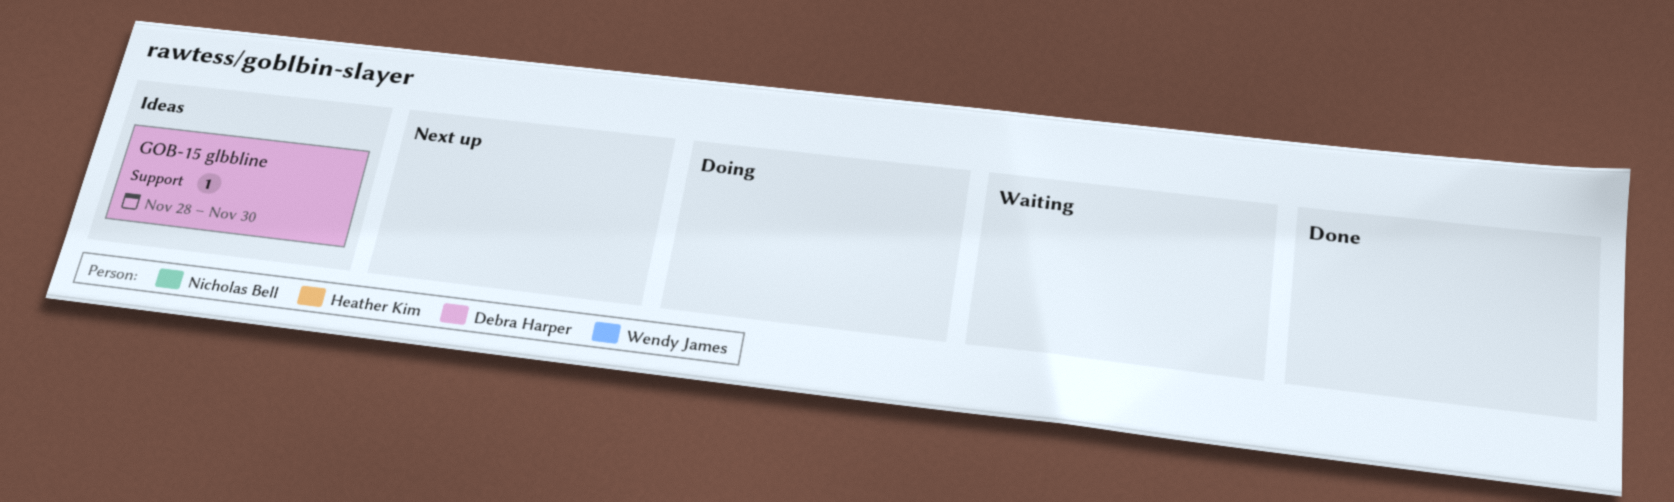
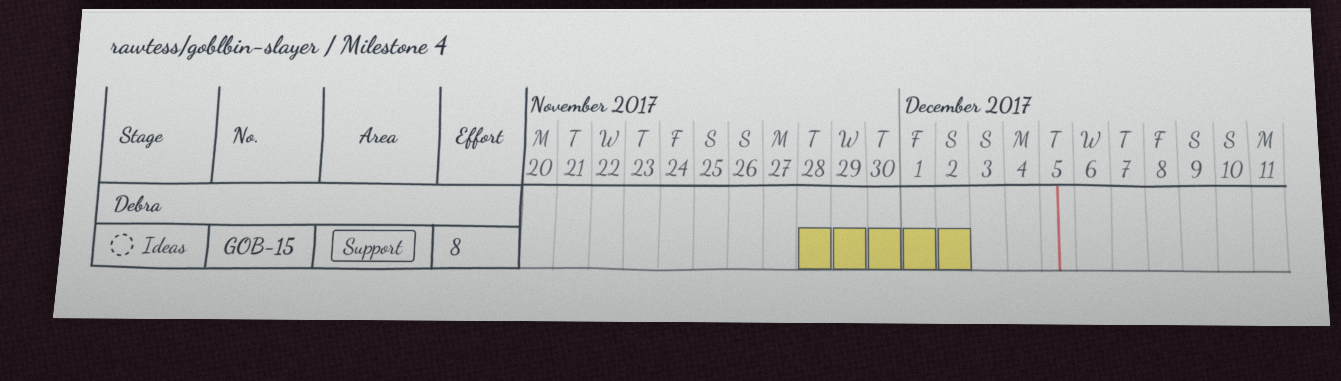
GOB-15, estimate: 1 -> 8
GOB-15, due: Nov 30 -> Dec 2

